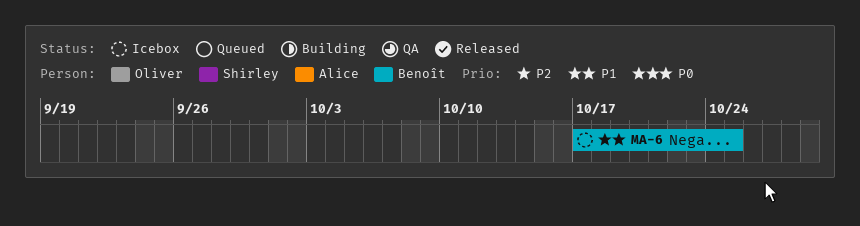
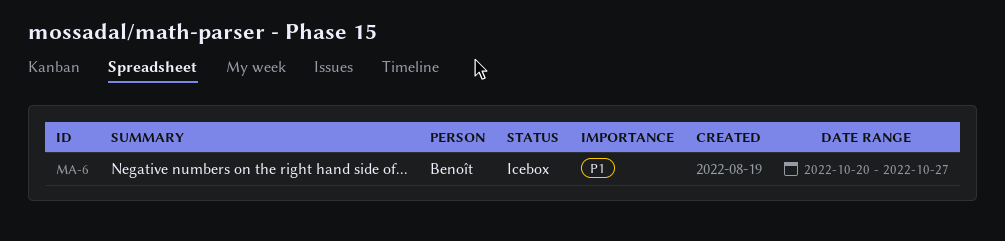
MA-6, start: Oct 17 -> Oct 20
MA-6, due: Oct 25 -> Oct 27

